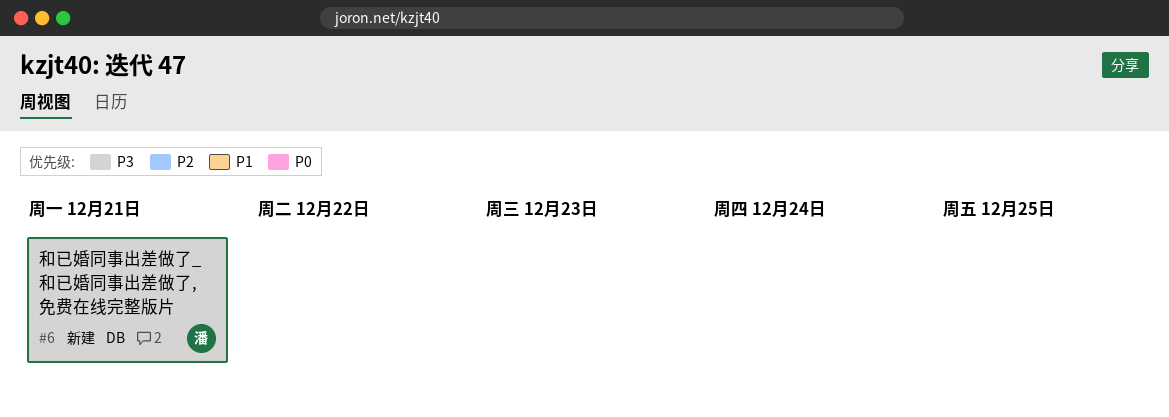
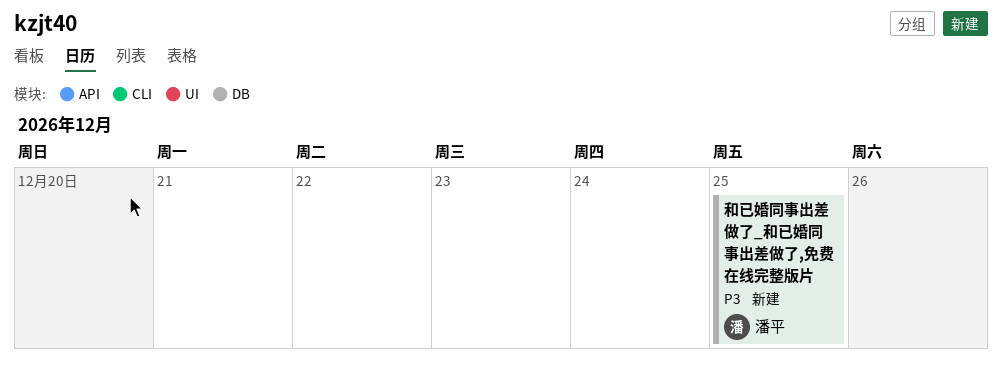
和已婚同事出差做了_和已婚同事出差做了,免费在线完整版片, due: Dec 21 -> Dec 25

